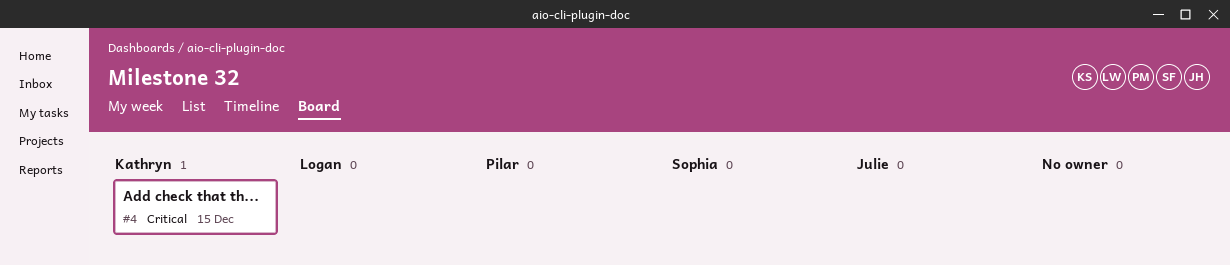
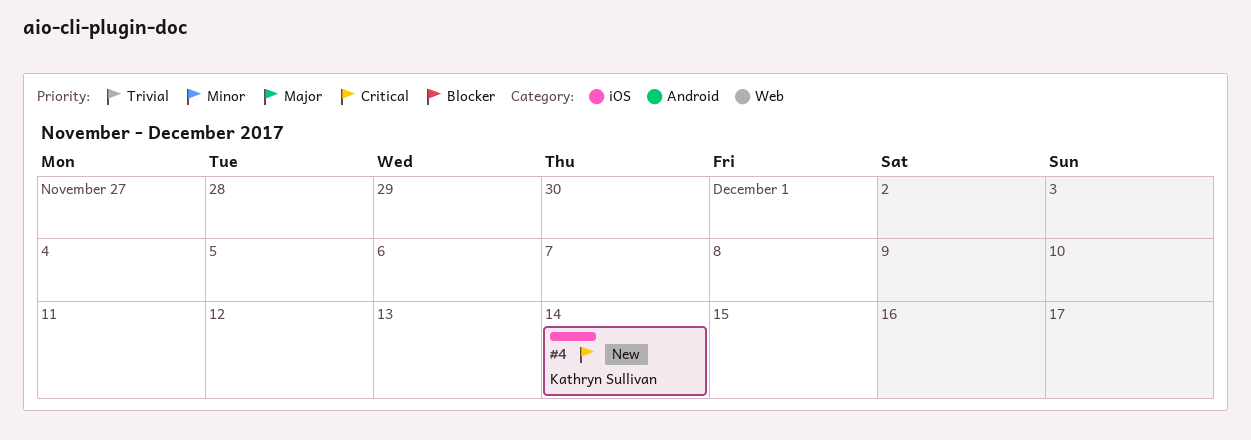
#4, due: Dec 15 -> Dec 14

